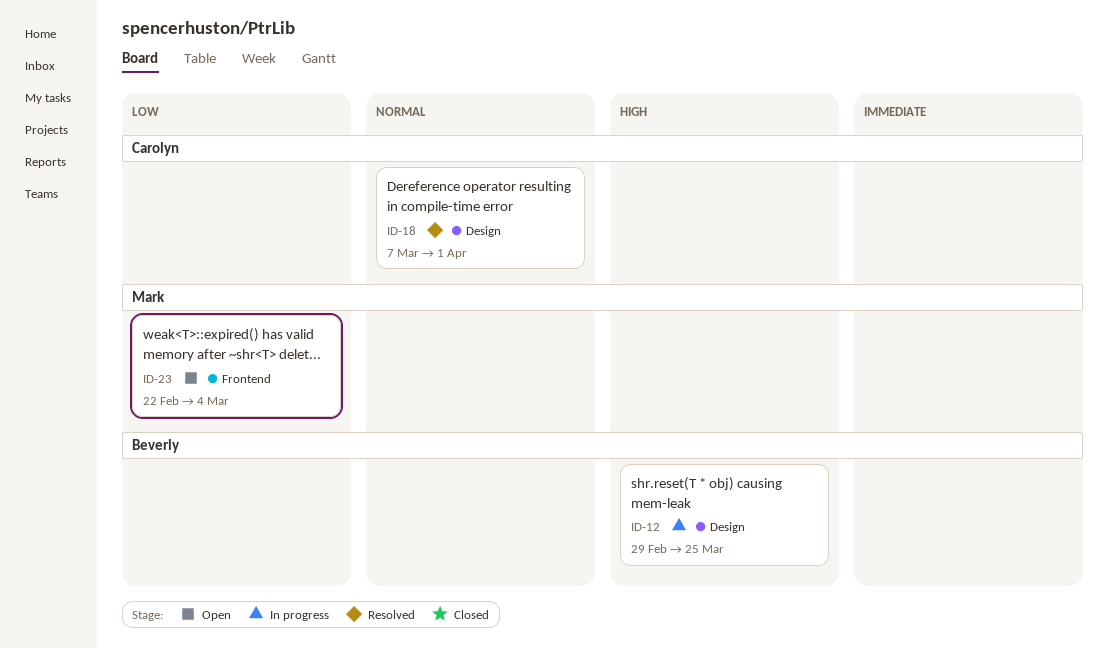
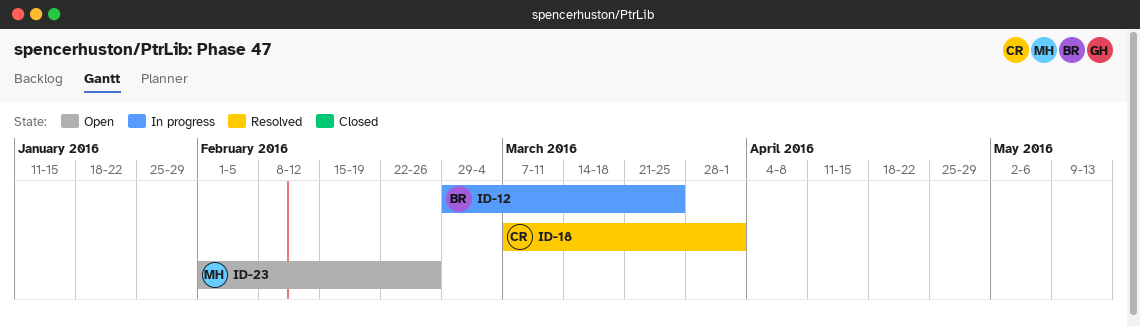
ID-23, start: Feb 22 -> Feb 1
ID-23, due: Mar 4 -> Feb 26

